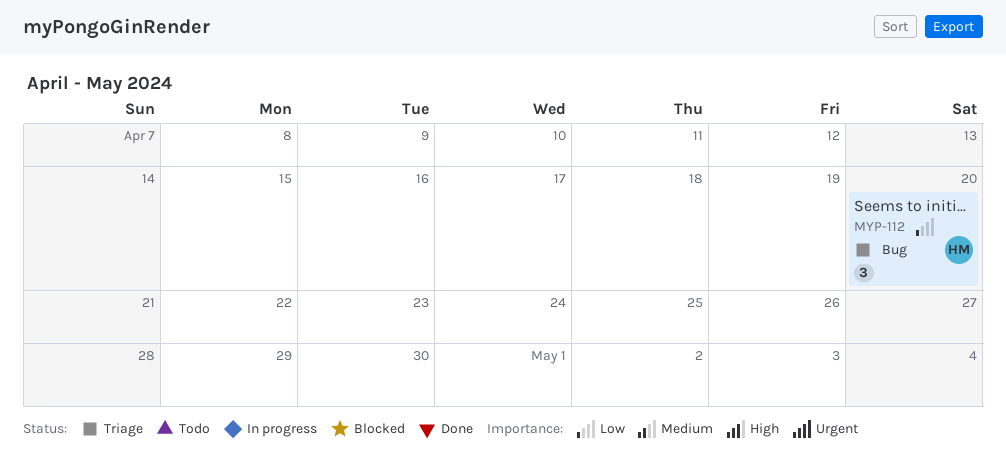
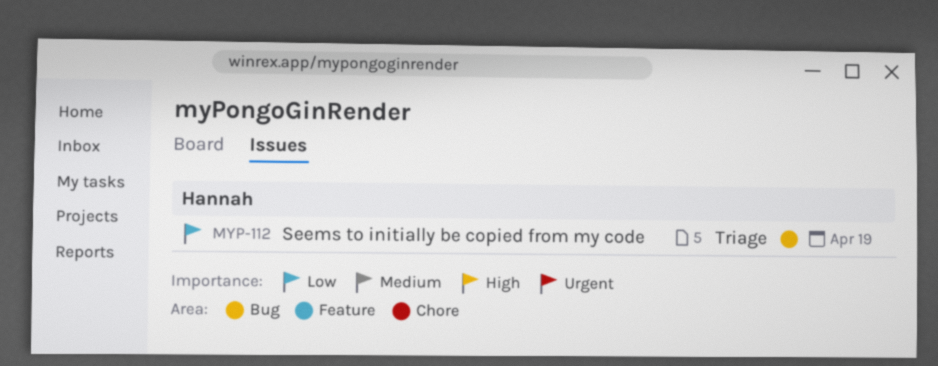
MYP-112, due: Apr 20 -> Apr 19

